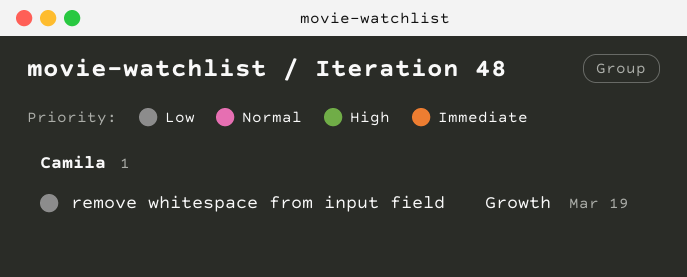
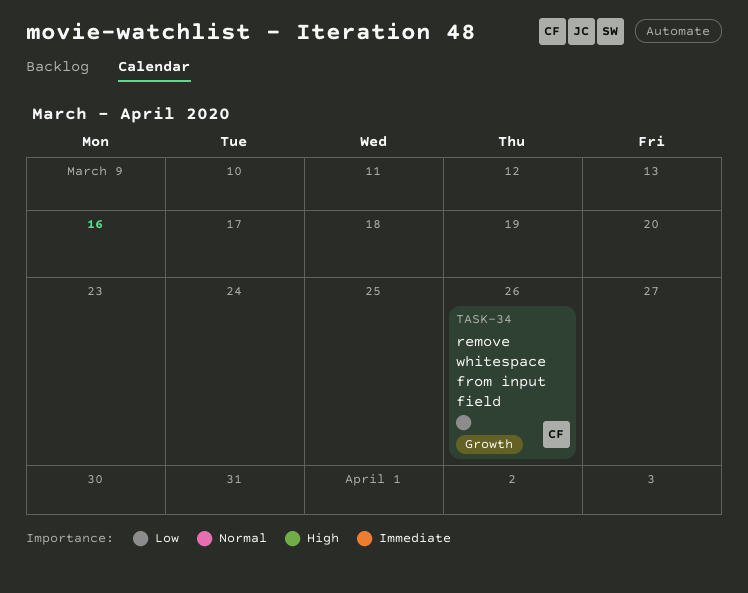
remove whitespace from input field, due: Mar 19 -> Mar 26

